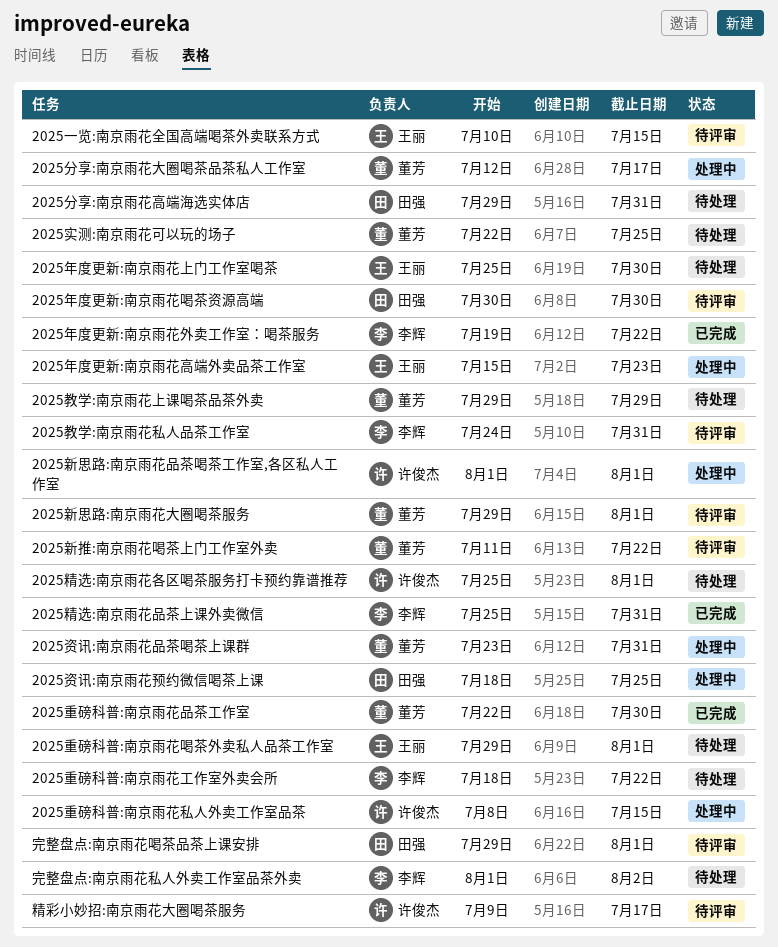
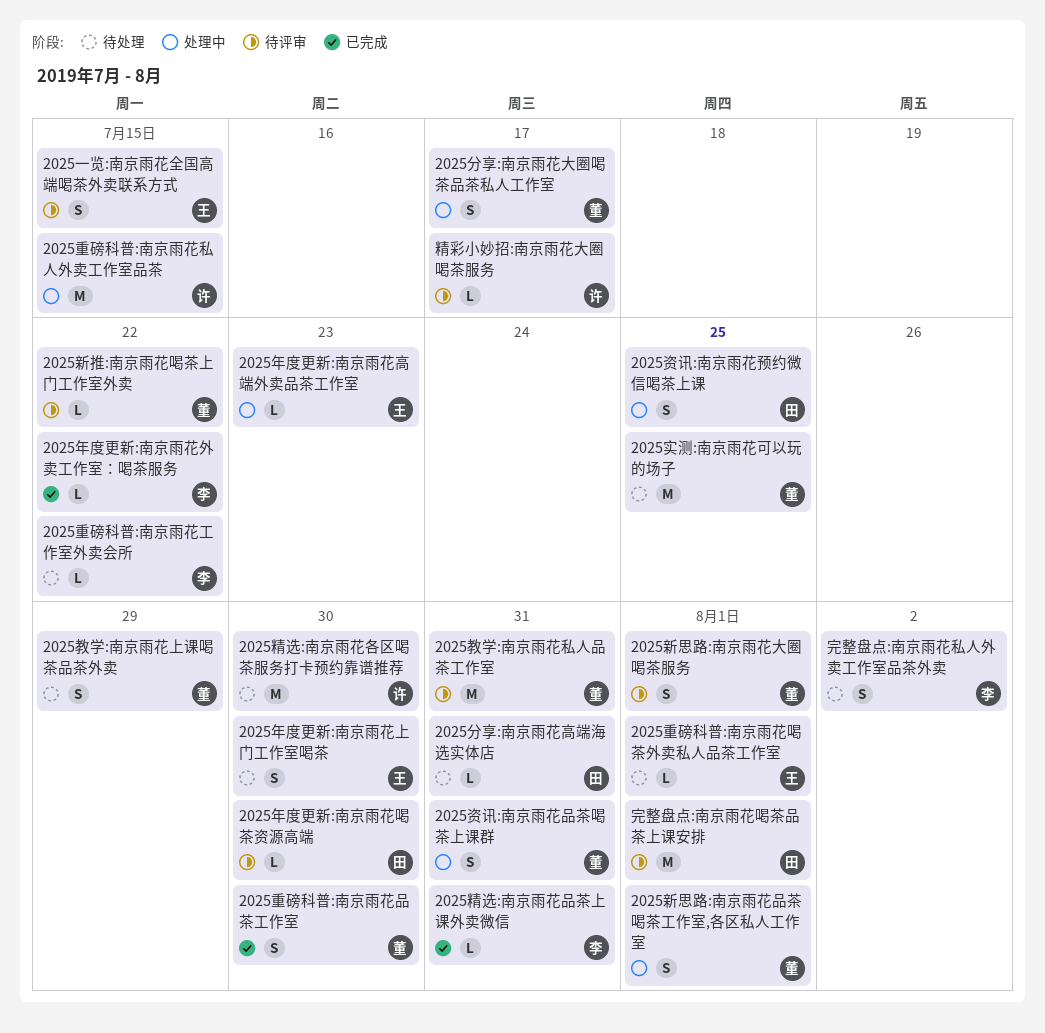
2025教学:南京雨花私人品茶工作室, owner: 李辉 -> 董芳
2025新思路:南京雨花品茶喝茶工作室,各区私人工作室, owner: 许俊杰 -> 董芳
2025精选:南京雨花各区喝茶服务打卡预约靠谱推荐, due: Aug 1 -> Jul 30

